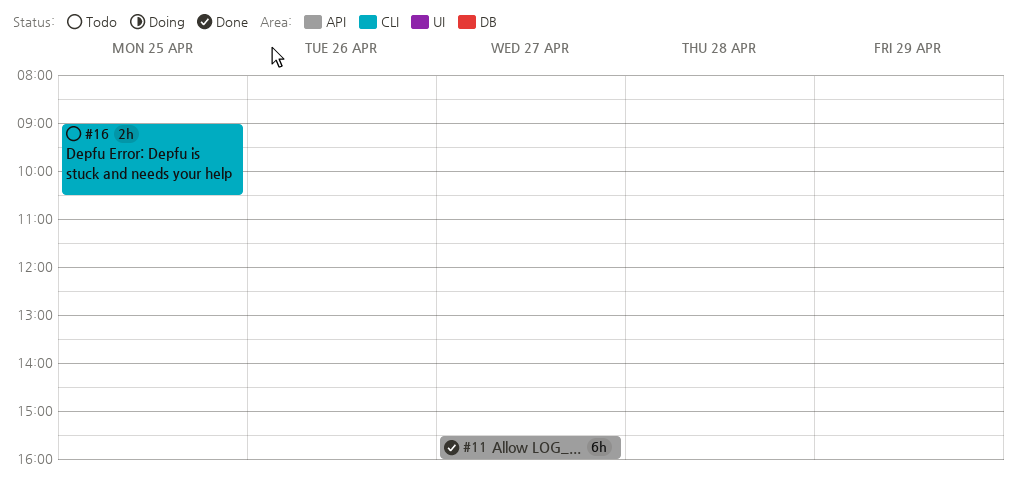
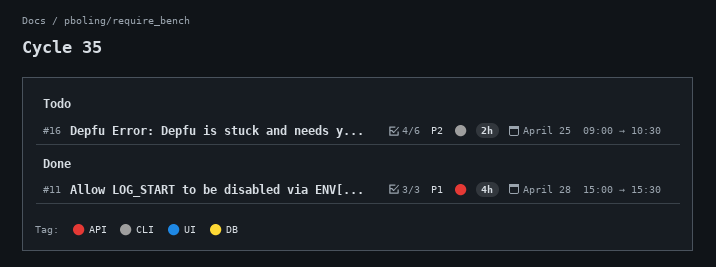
#11, estimate: 6h -> 4h
#11, day: Apr 27 -> Apr 28
#11, begins: 15:30 -> 15:00
#11, ends: 16:00 -> 15:30

